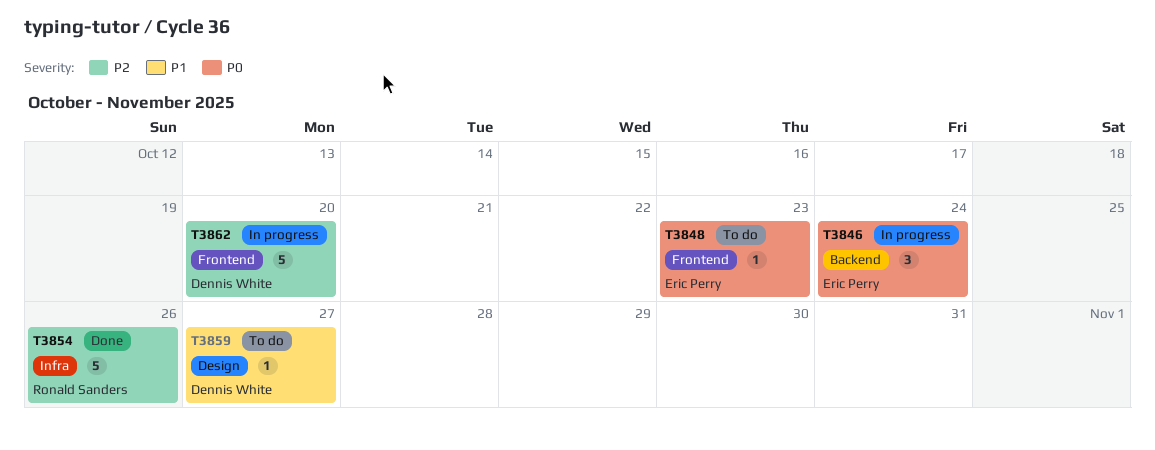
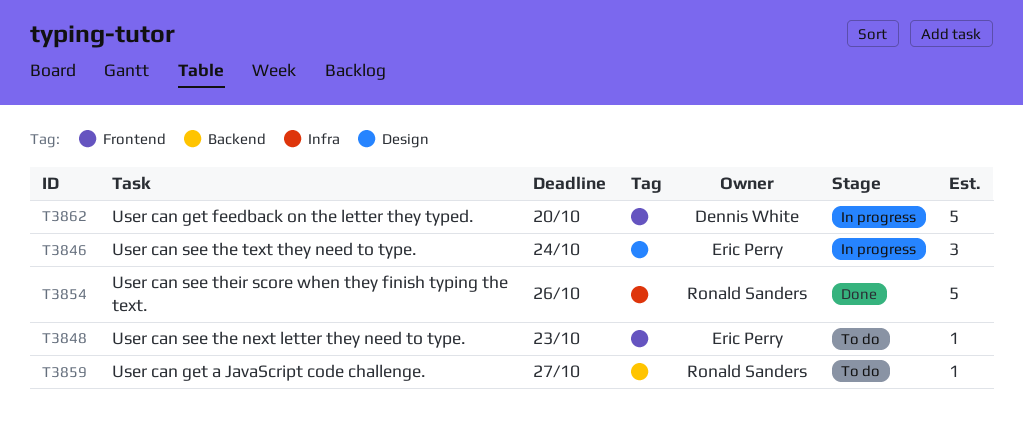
T3846, label: Backend -> Design
T3859, owner: Dennis White -> Ronald Sanders
T3859, label: Design -> Backend

